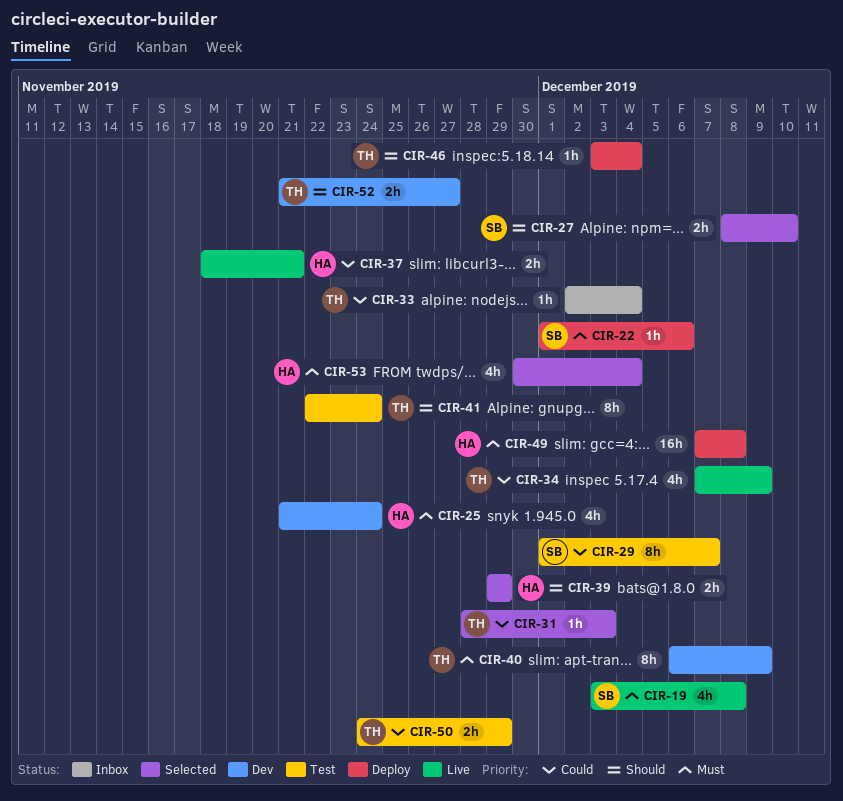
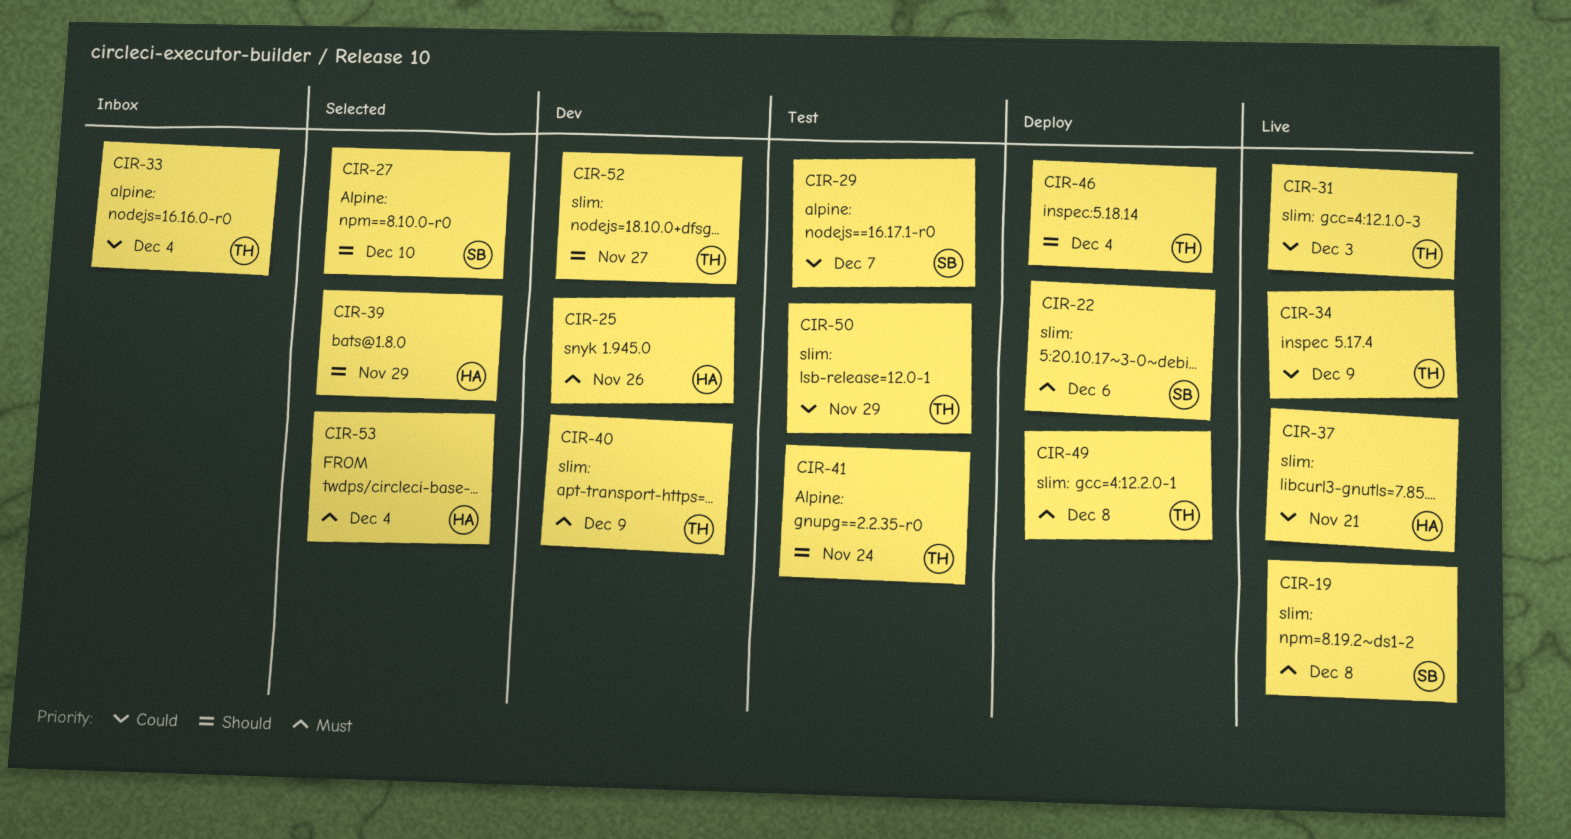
CIR-25, due: Nov 24 -> Nov 26
CIR-31, status: Selected -> Live
CIR-49, owner: HA -> TH

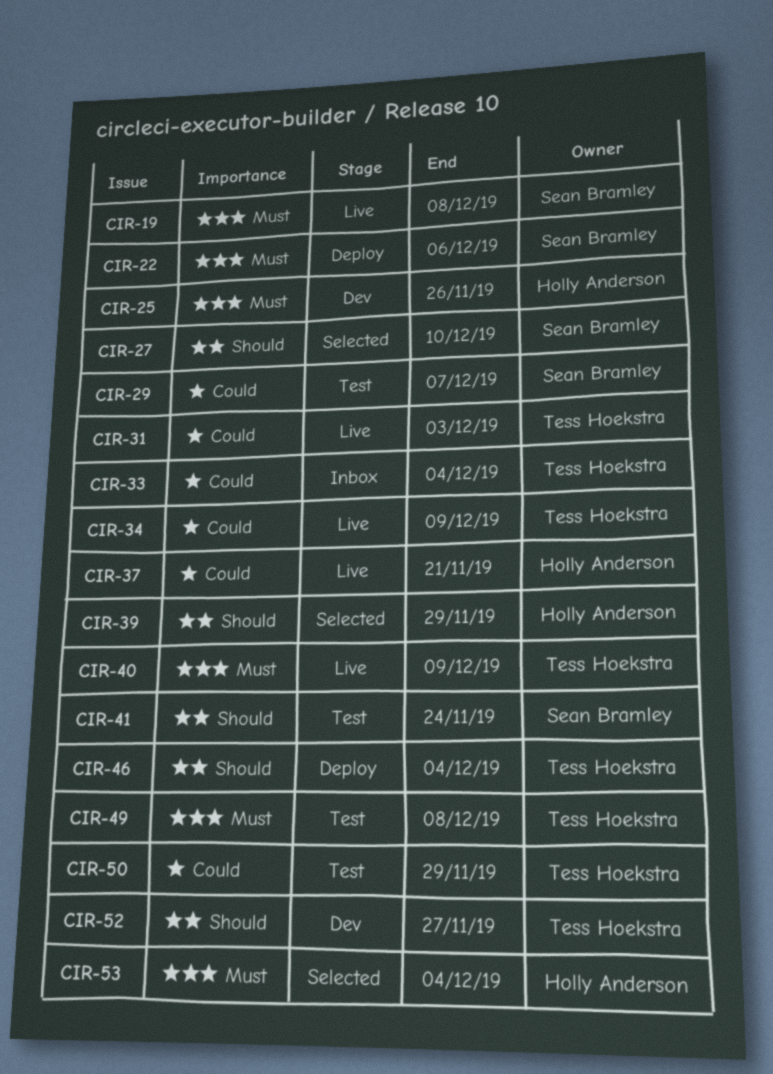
CIR-40, status: Dev -> Live
CIR-41, owner: Tess Hoekstra -> Sean Bramley
CIR-49, status: Deploy -> Test

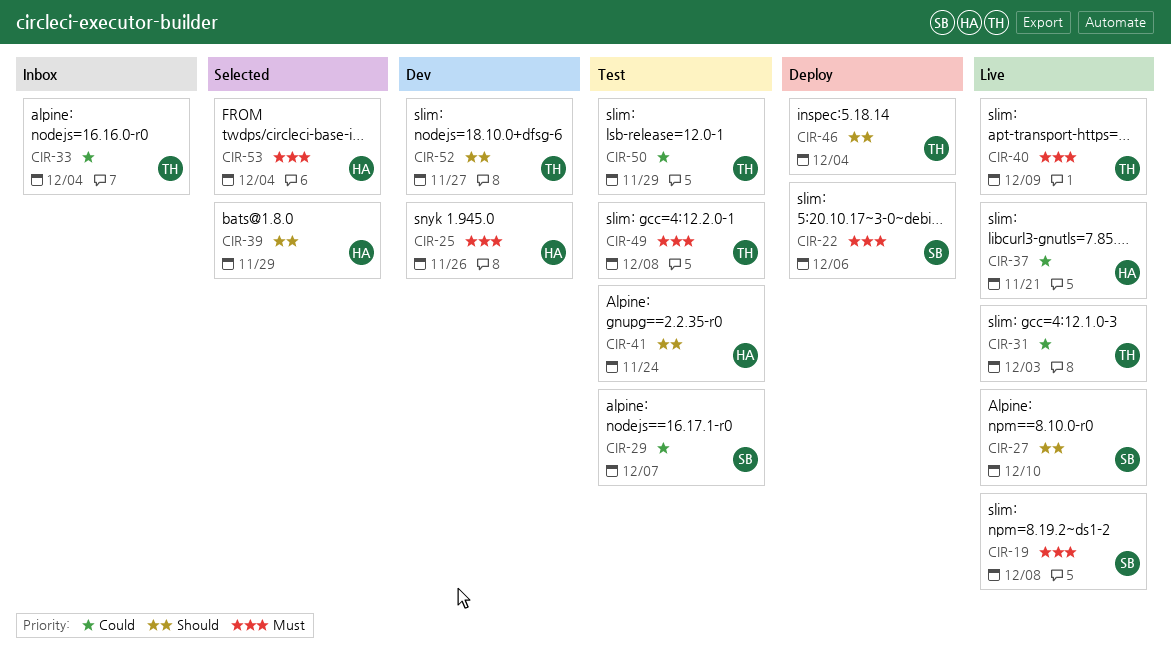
CIR-27, status: Selected -> Live
CIR-34: present -> none
CIR-41, owner: Sean Bramley -> Holly Anderson

